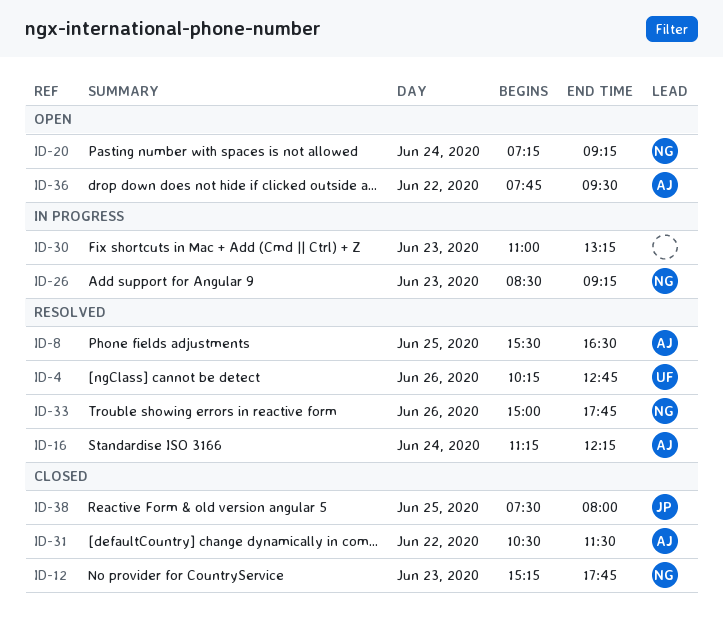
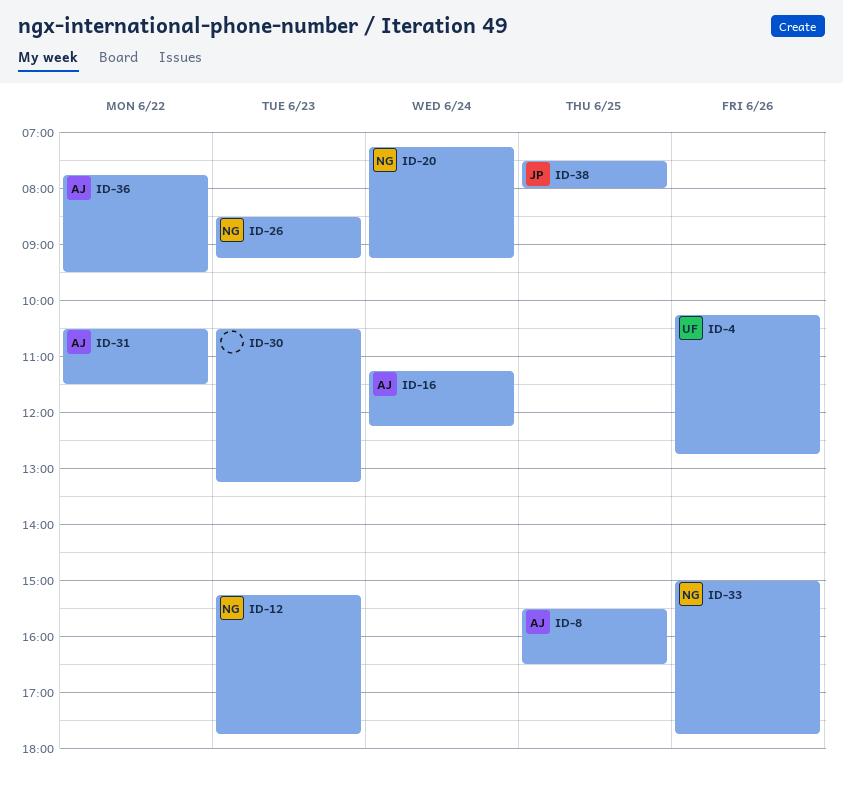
ID-30, begins: 11:00 -> 10:30

